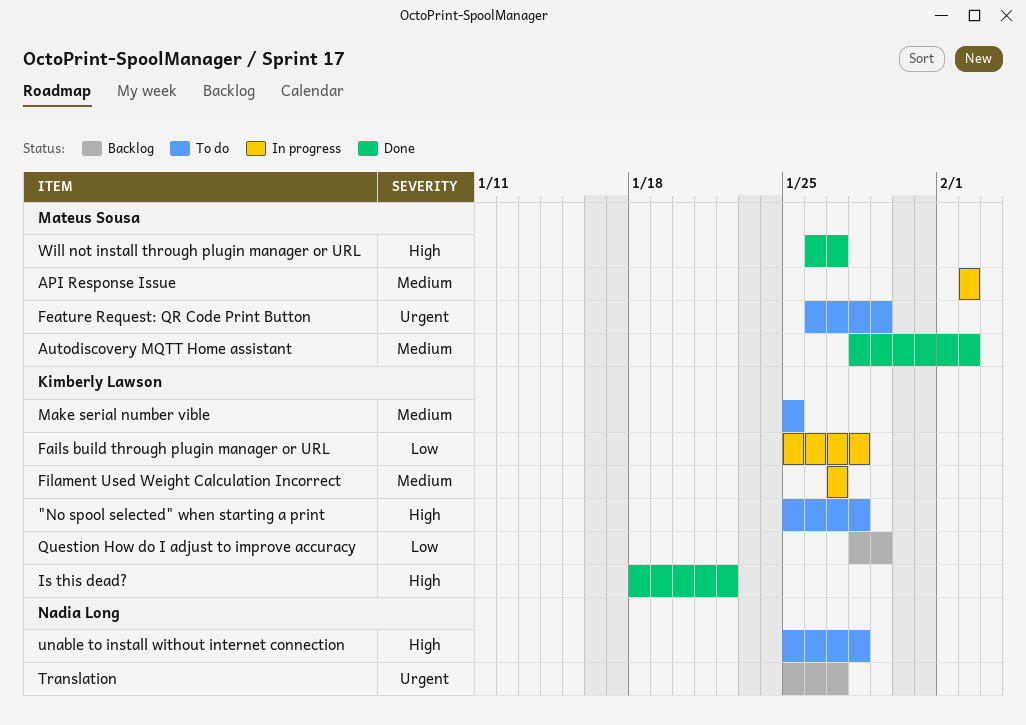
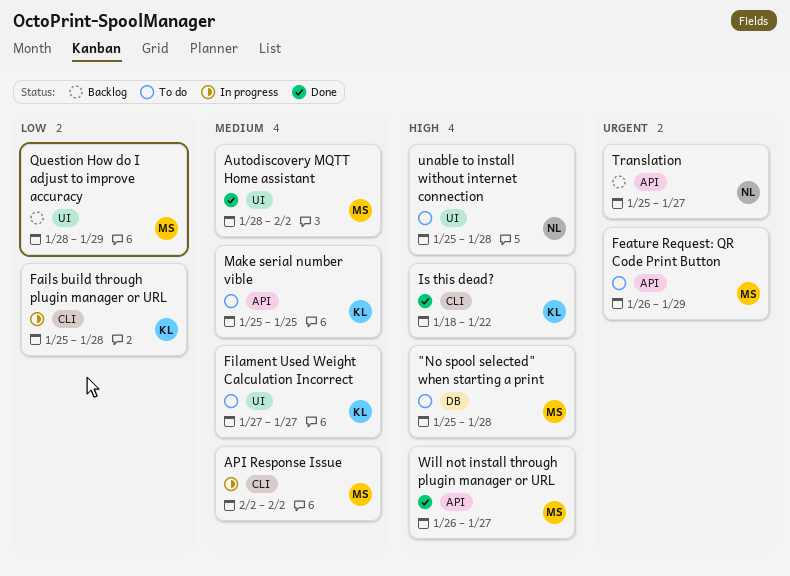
"No spool selected" when starting a print, owner: Kimberly Lawson -> Mateus Sousa
Filament Used Weight Calculation Incorrect, status: In progress -> To do
Question How do I adjust to improve accuracy, owner: Kimberly Lawson -> Mateus Sousa

